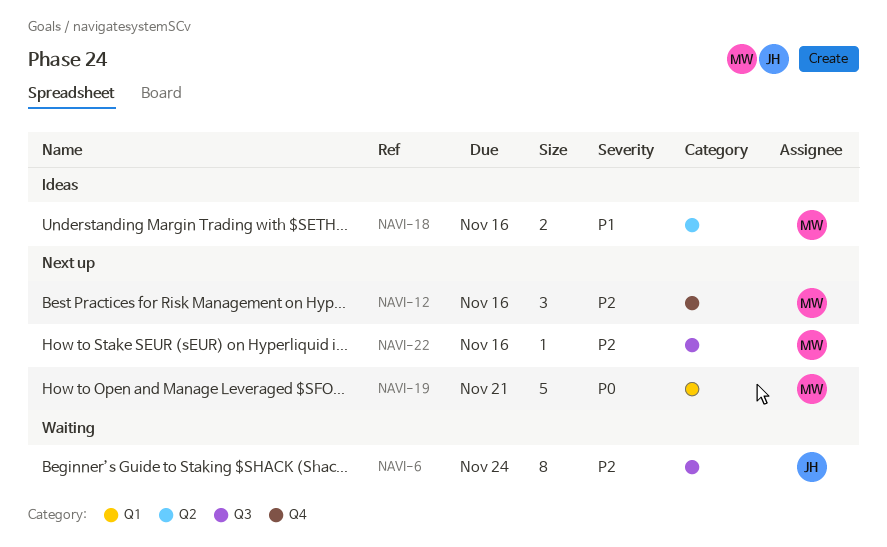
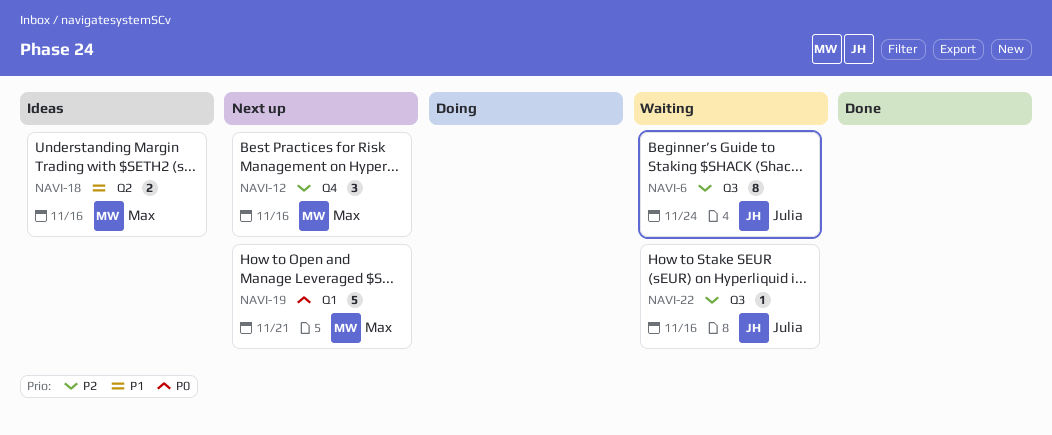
NAVI-22, status: Next up -> Waiting
NAVI-22, owner: Max -> Julia

